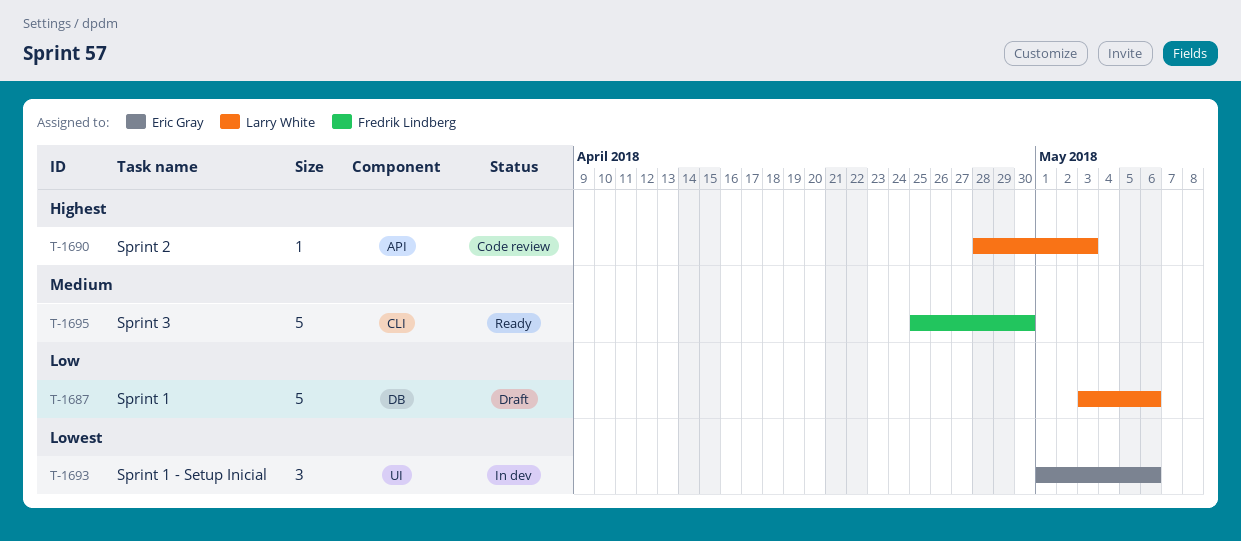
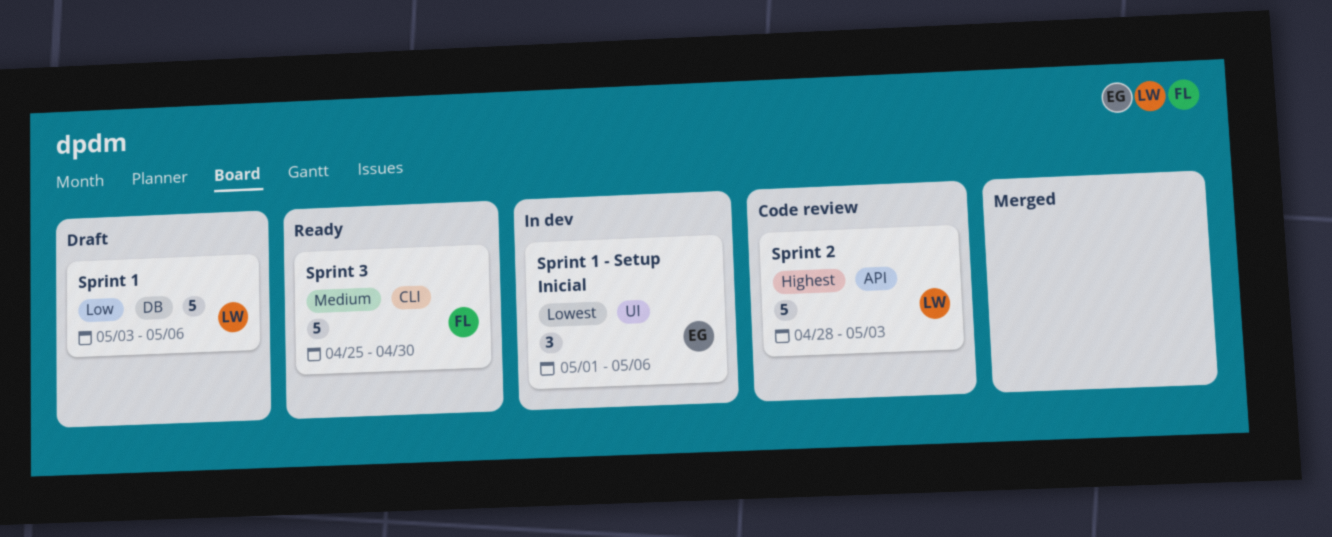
Sprint 2, estimate: 1 -> 5

